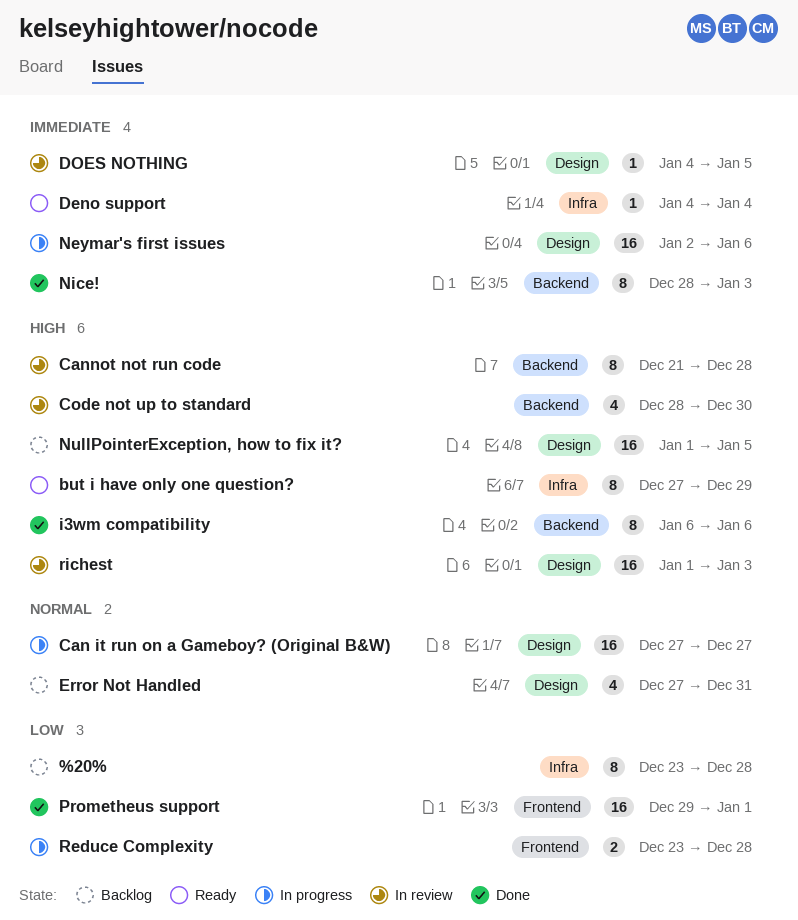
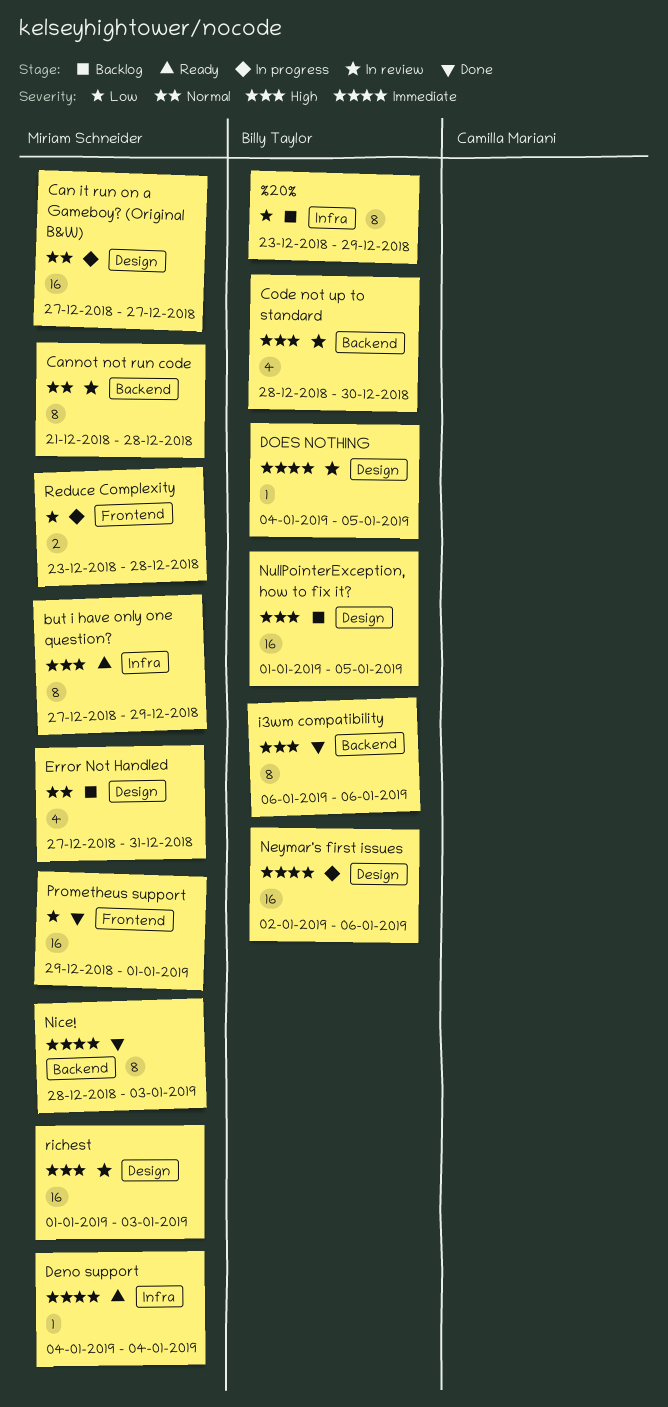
%20%, due: Dec 28 -> Dec 29
Cannot not run code, priority: High -> Normal

